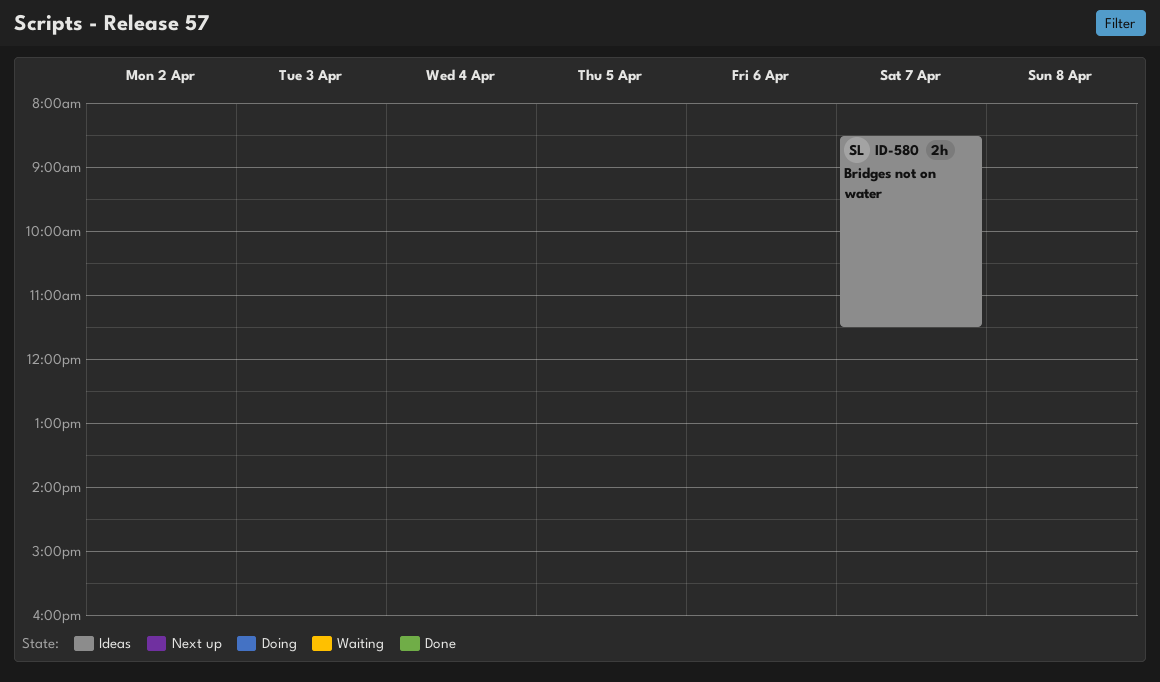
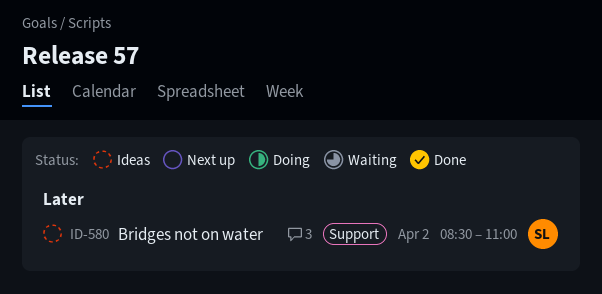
ID-580, day: Apr 7 -> Apr 2
ID-580, ends: 11:30 -> 11:00

